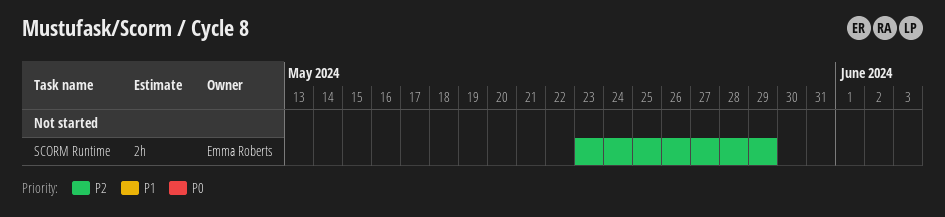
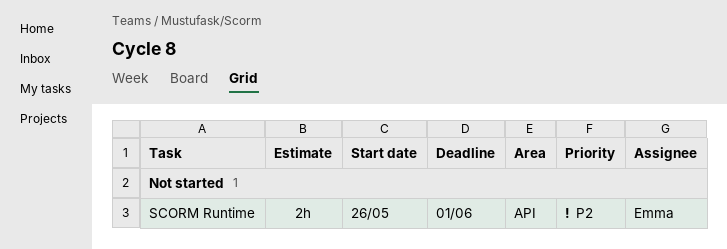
SCORM Runtime, start: May 23 -> May 26
SCORM Runtime, due: May 29 -> Jun 1

